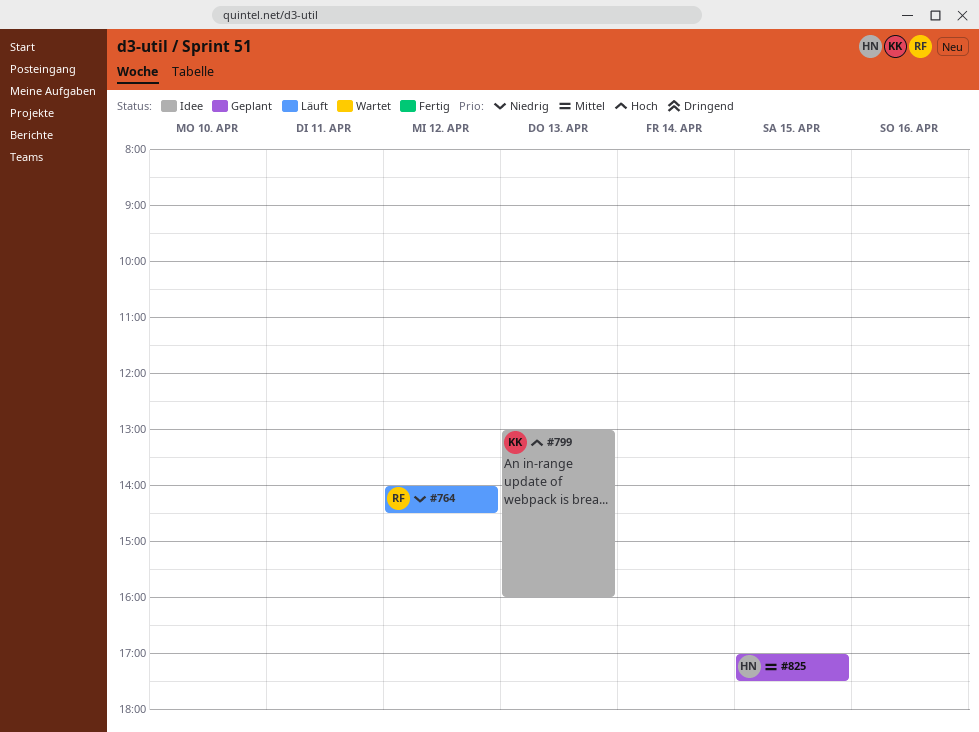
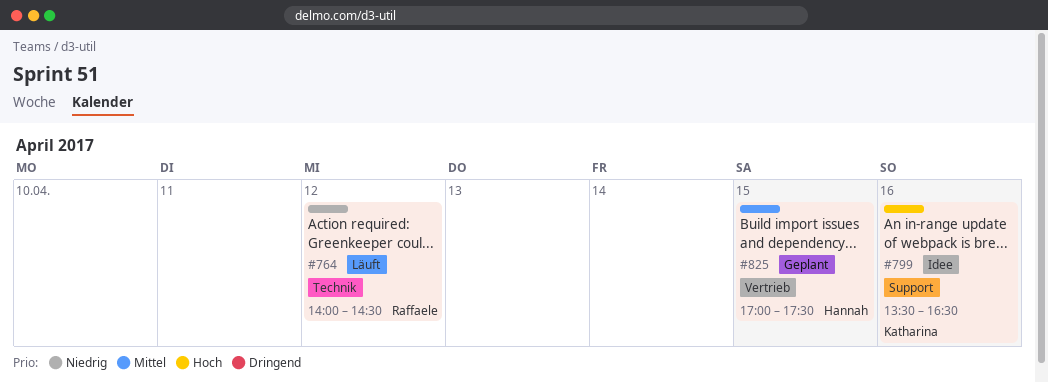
#799, day: Apr 13 -> Apr 16
#799, begins: 13:00 -> 13:30
#799, ends: 16:00 -> 16:30

